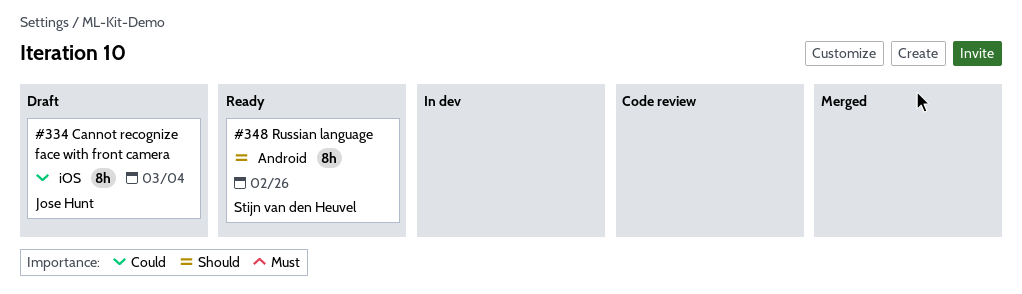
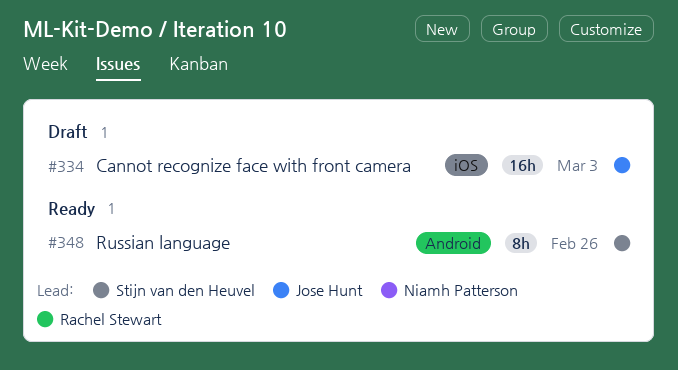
#334, estimate: 8h -> 16h
#334, due: Mar 4 -> Mar 3

